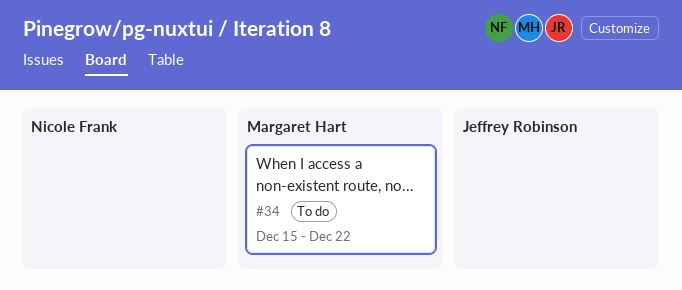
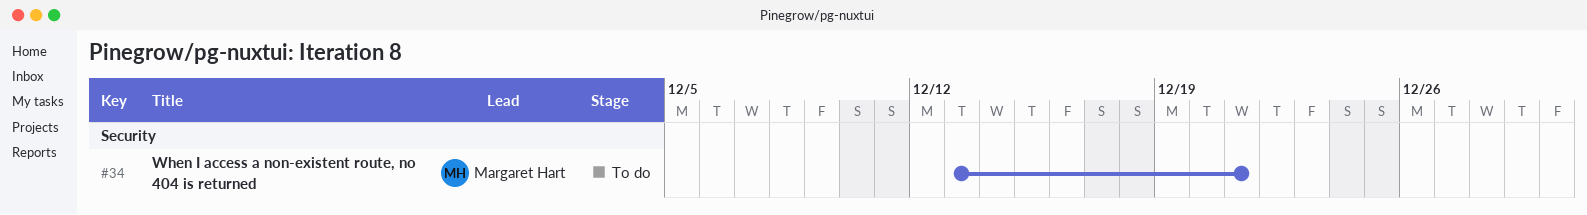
#34, start: Dec 15 -> Dec 13
#34, due: Dec 22 -> Dec 21

